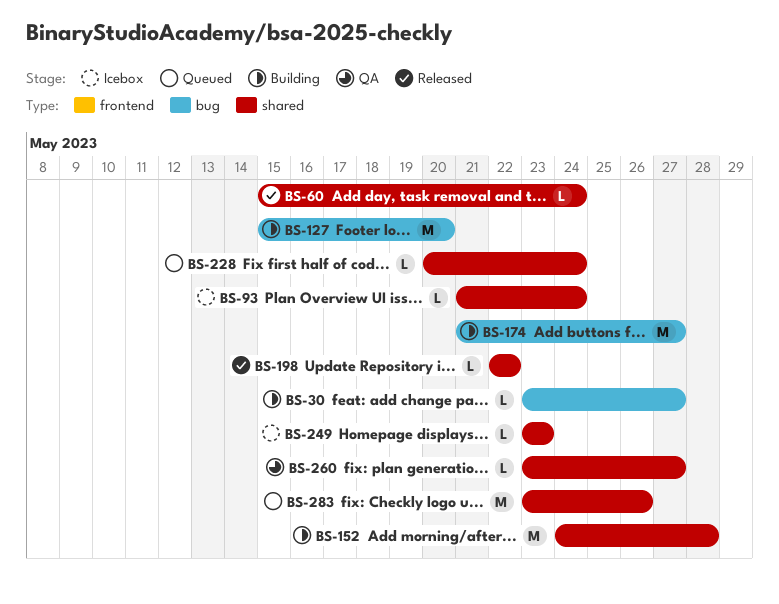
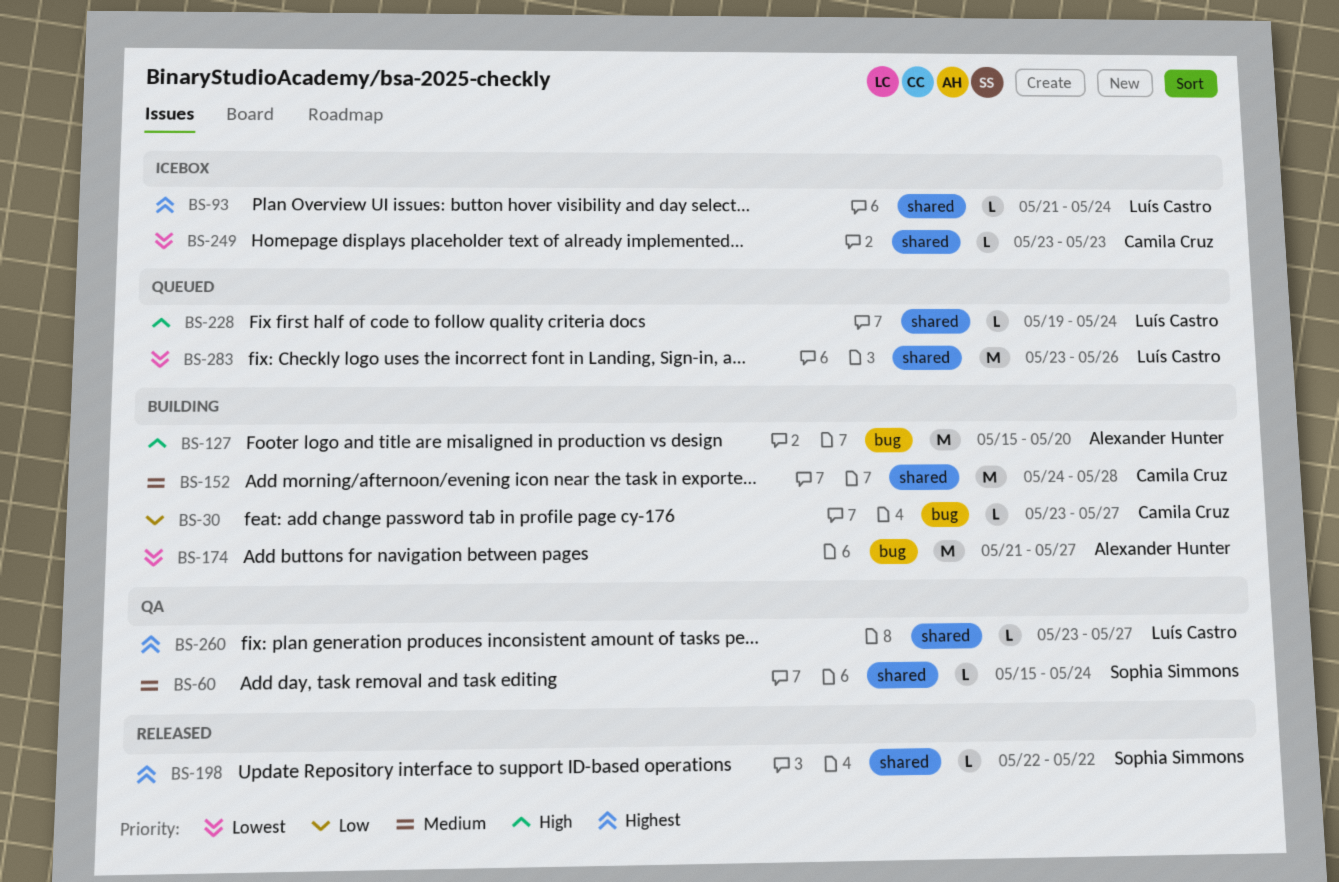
BS-60, status: Released -> QA
BS-228, start: May 20 -> May 19

